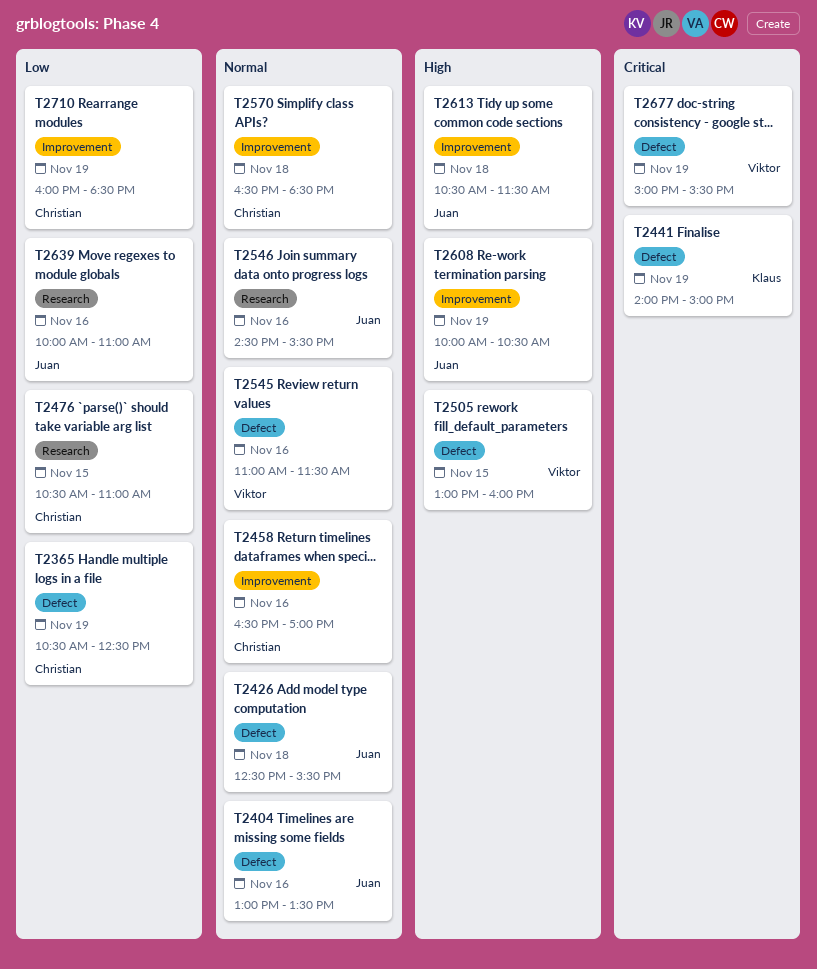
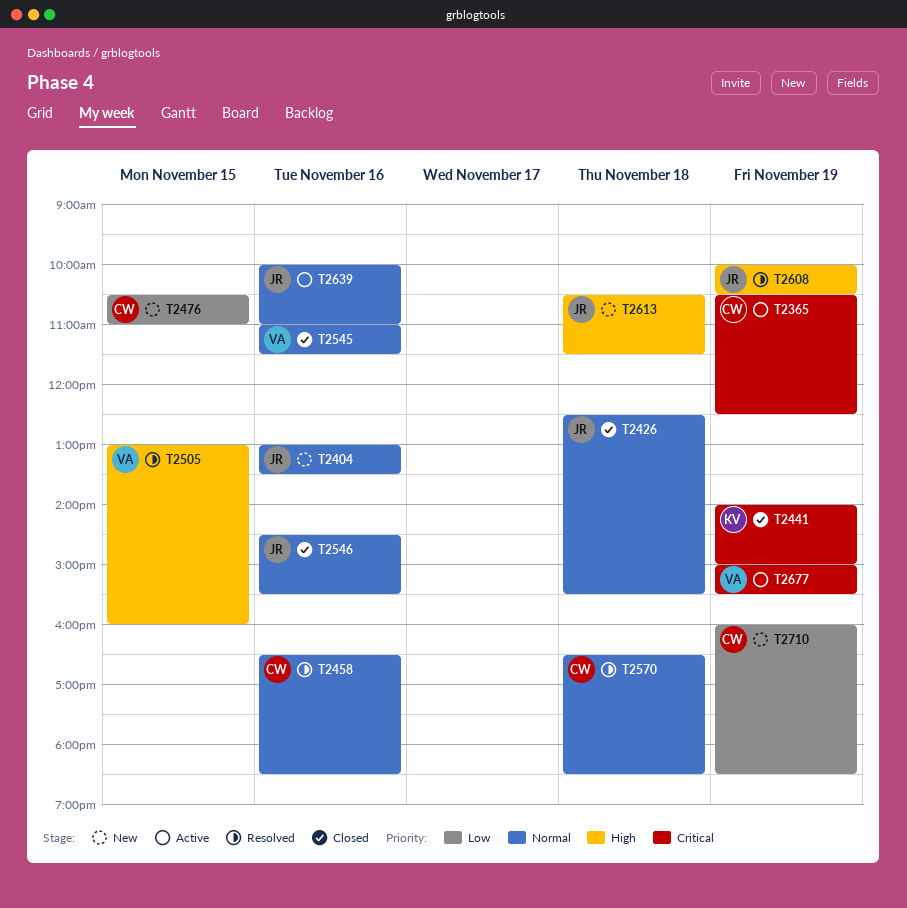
T2365, priority: Low -> Critical
T2458, ends: 17:00 -> 18:30
T2639, priority: Low -> Normal

